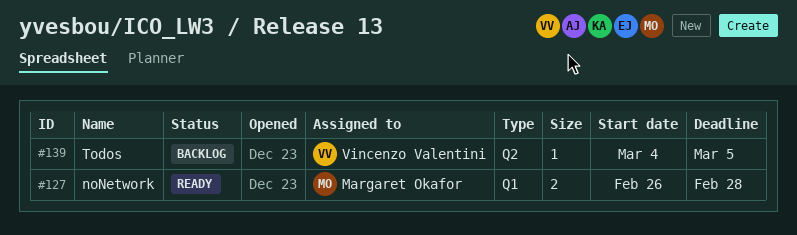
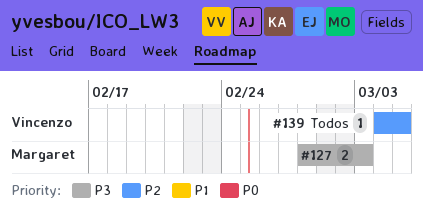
#127, start: Feb 26 -> Feb 28
#127, due: Feb 28 -> Mar 3

